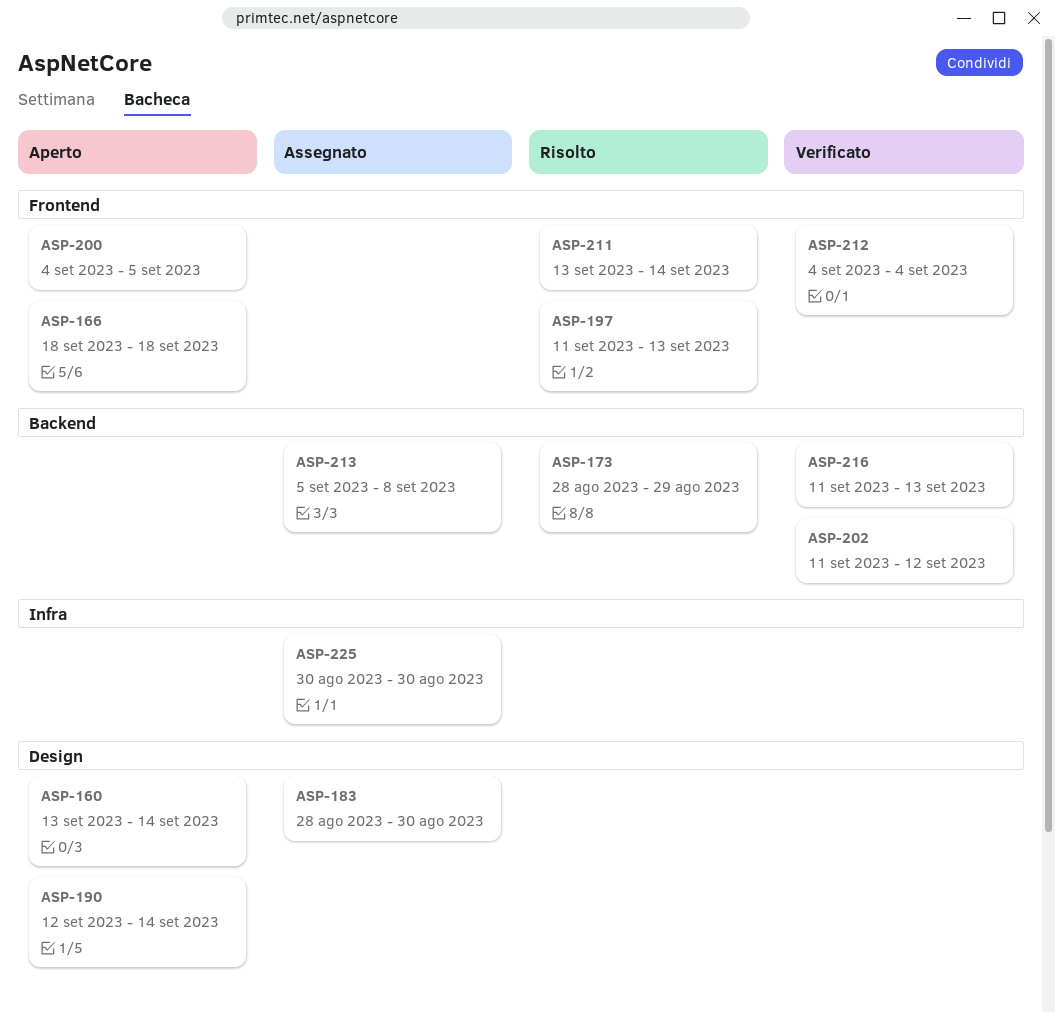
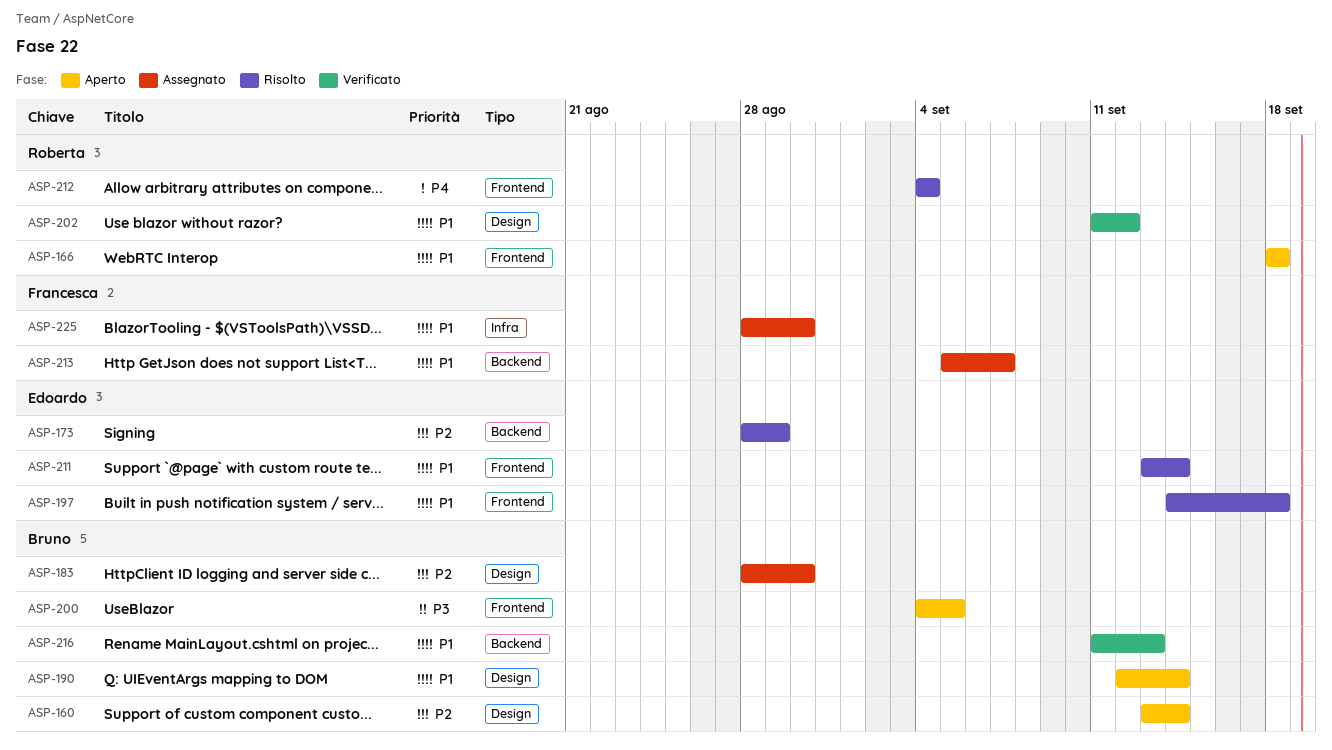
ASP-197, start: Sep 11 -> Sep 14
ASP-197, due: Sep 13 -> Sep 18
ASP-202, label: Backend -> Design
ASP-212, status: Verificato -> Risolto
ASP-213, due: Sep 8 -> Sep 7
ASP-225, start: Aug 30 -> Aug 28

